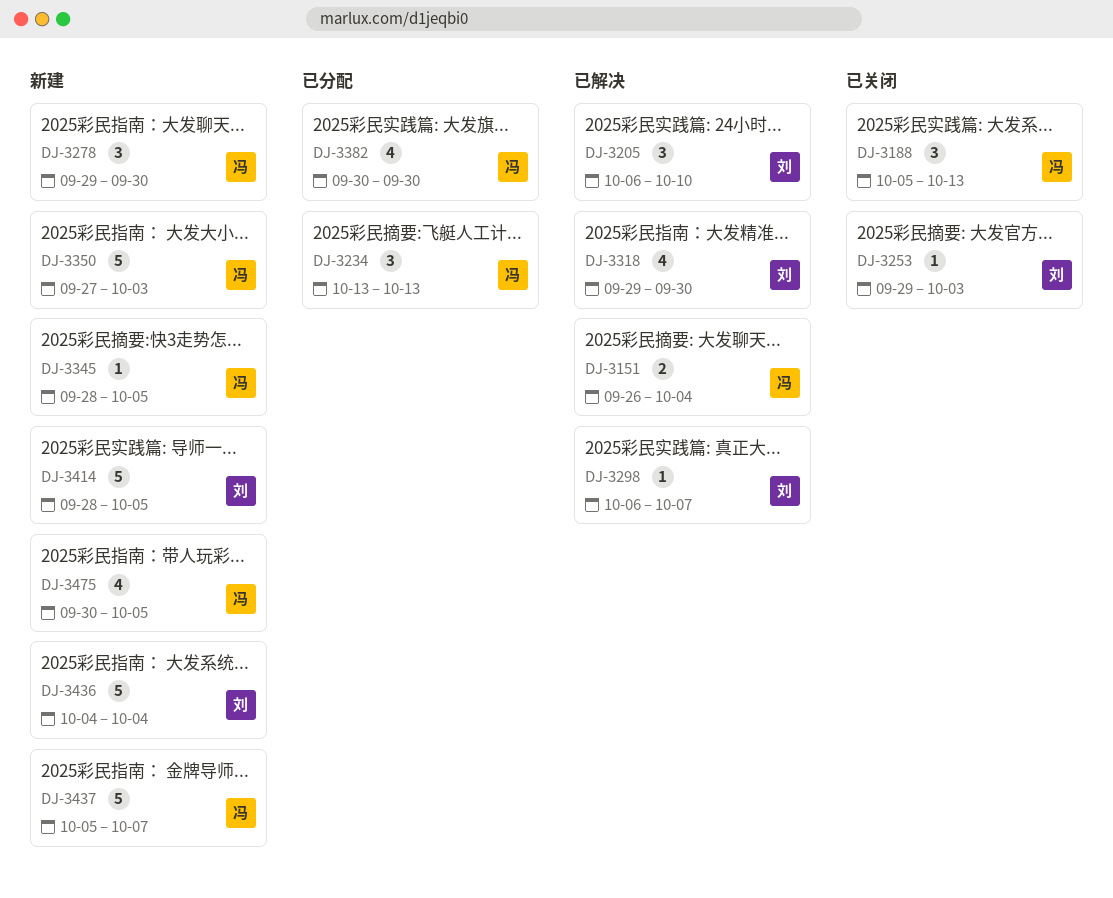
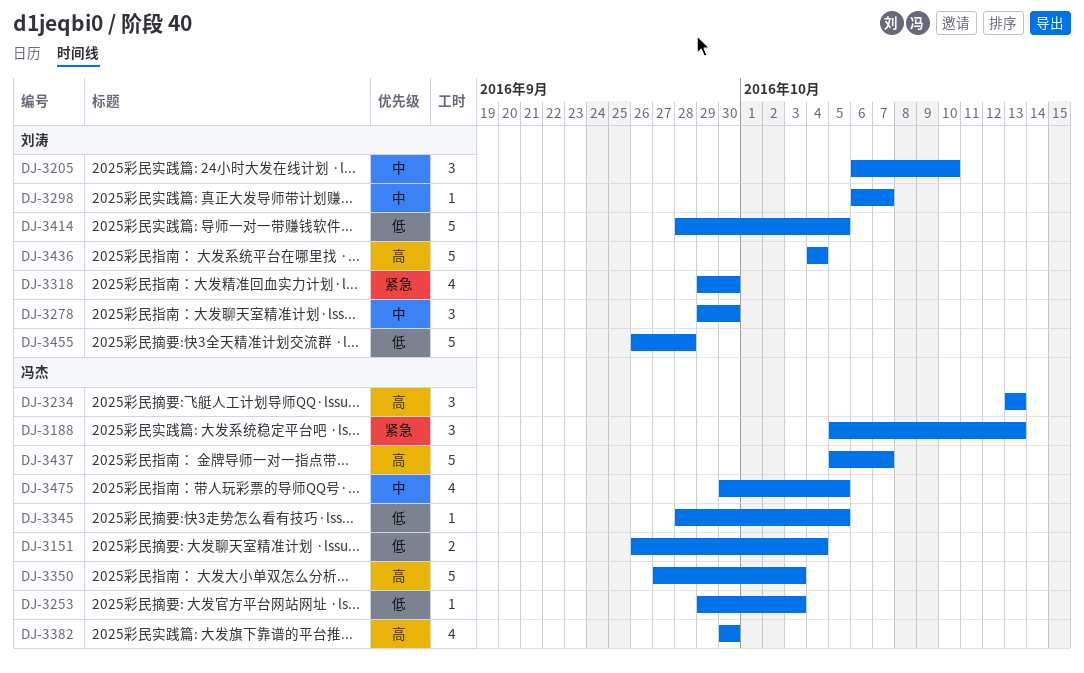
DJ-3253, owner: 刘涛 -> 冯杰
DJ-3278, owner: 冯杰 -> 刘涛
DJ-3455: none -> present

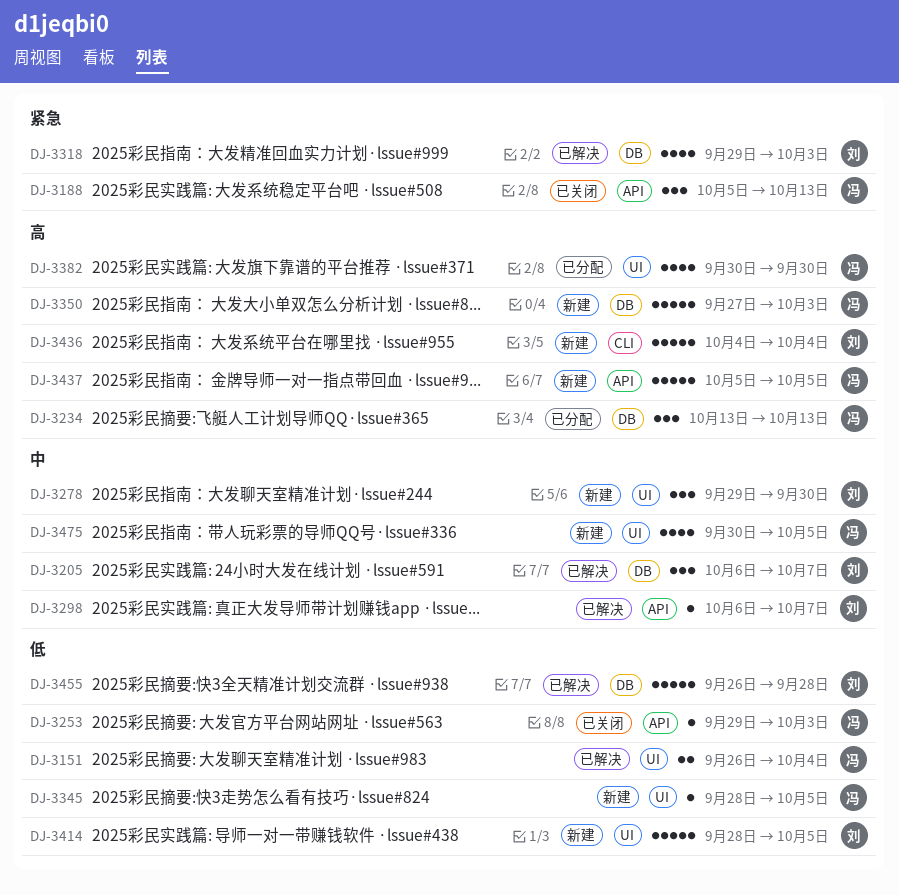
DJ-3205, due: Oct 10 -> Oct 7
DJ-3318, due: Sep 30 -> Oct 3
DJ-3437, due: Oct 7 -> Oct 5

